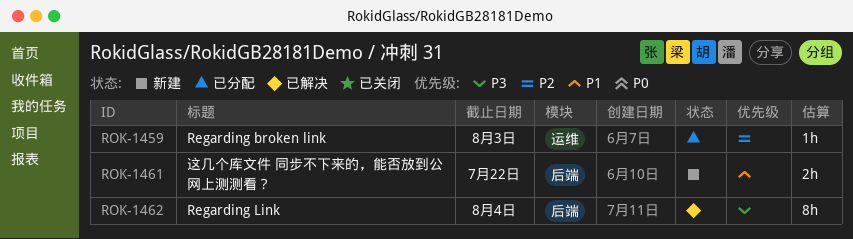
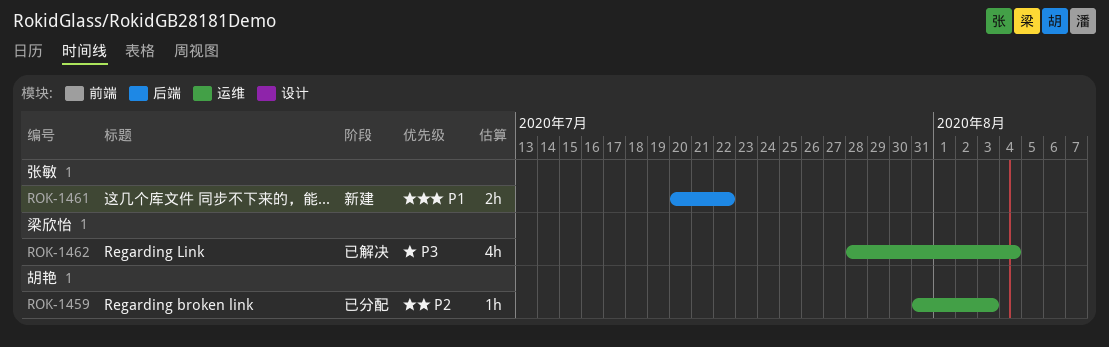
ROK-1462, label: 后端 -> 运维
ROK-1462, estimate: 8h -> 4h

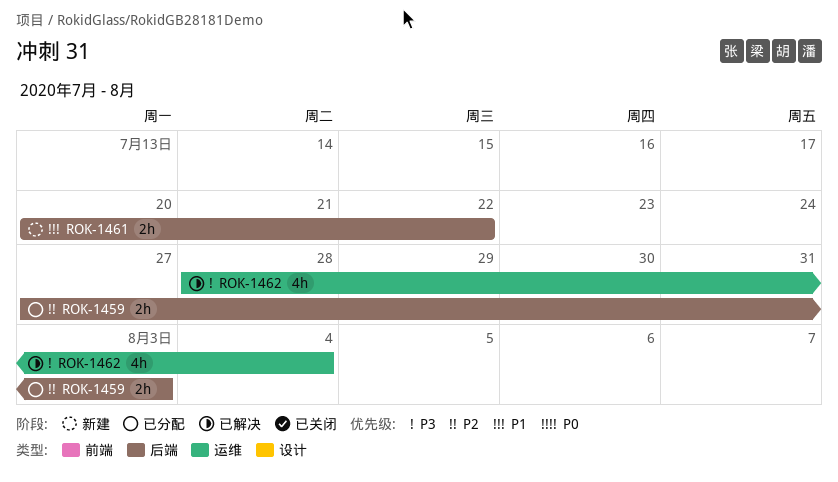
ROK-1459, label: 运维 -> 后端
ROK-1459, estimate: 1h -> 2h
ROK-1459, start: Jul 31 -> Jul 27

